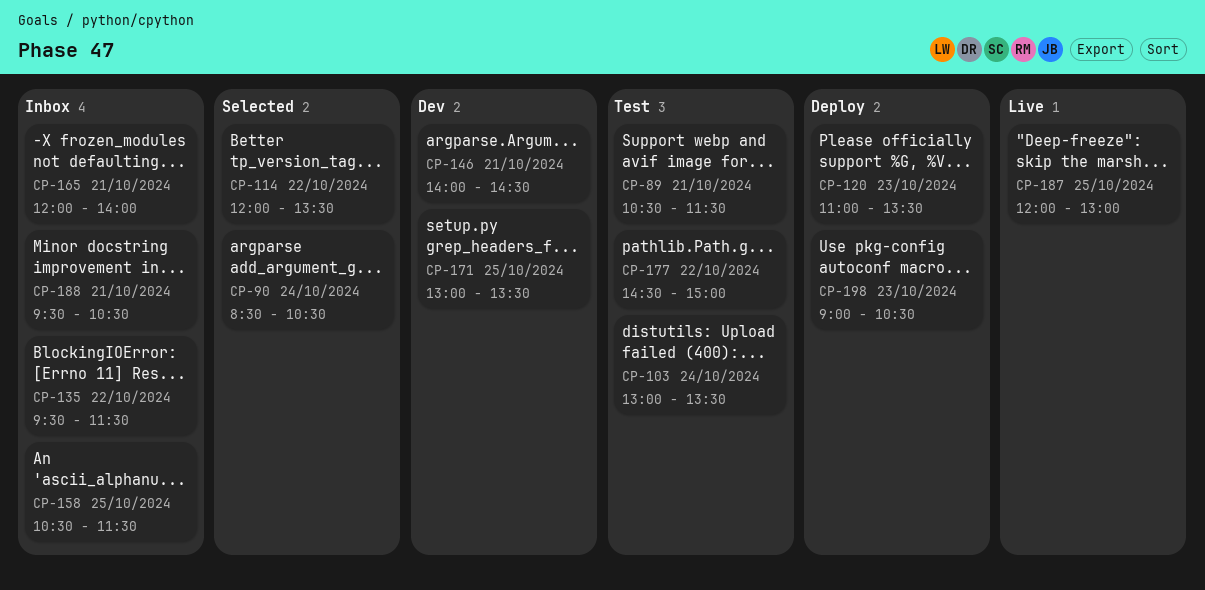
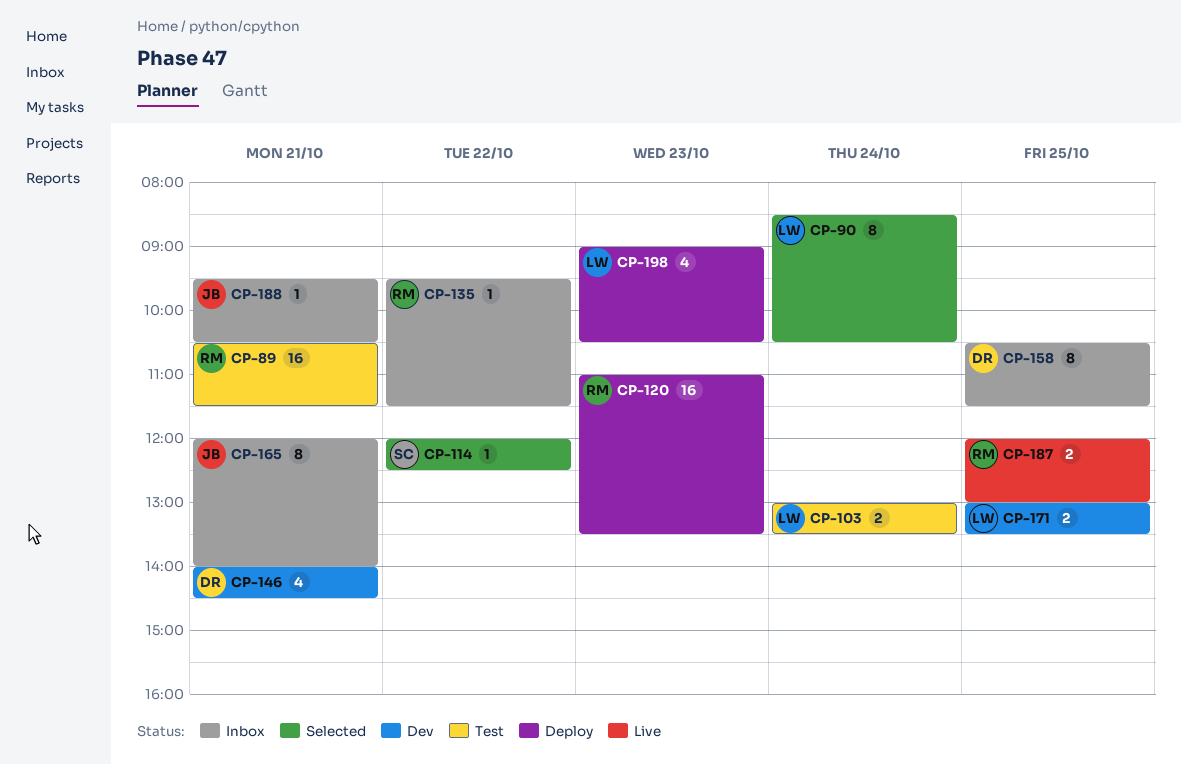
CP-114, ends: 13:30 -> 12:30
CP-177: present -> none

